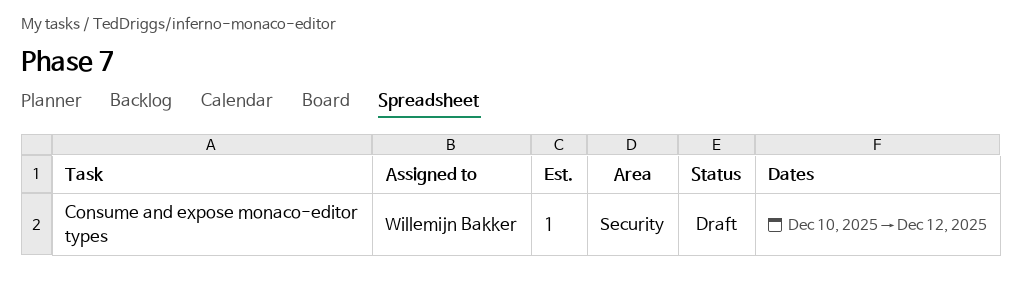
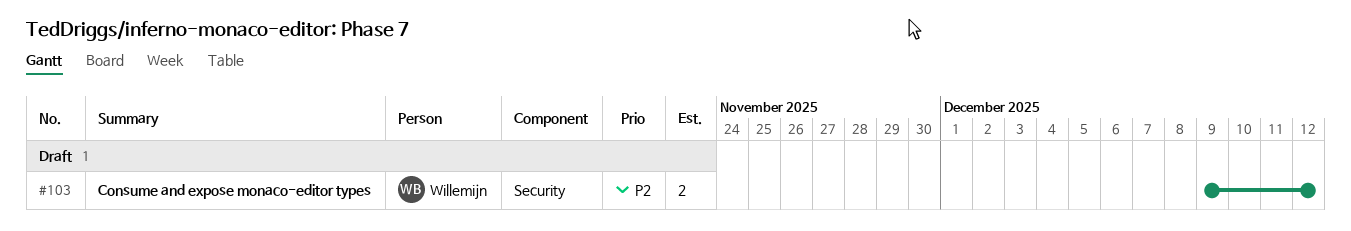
Consume and expose monaco-editor types, estimate: 1 -> 2
Consume and expose monaco-editor types, start: Dec 10 -> Dec 9

